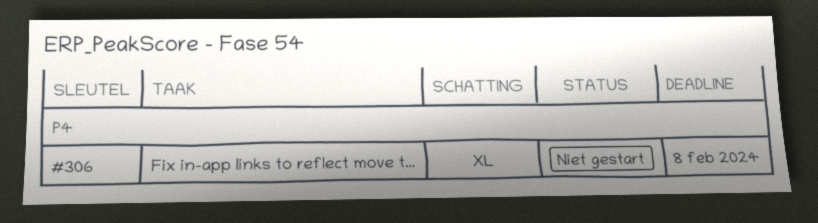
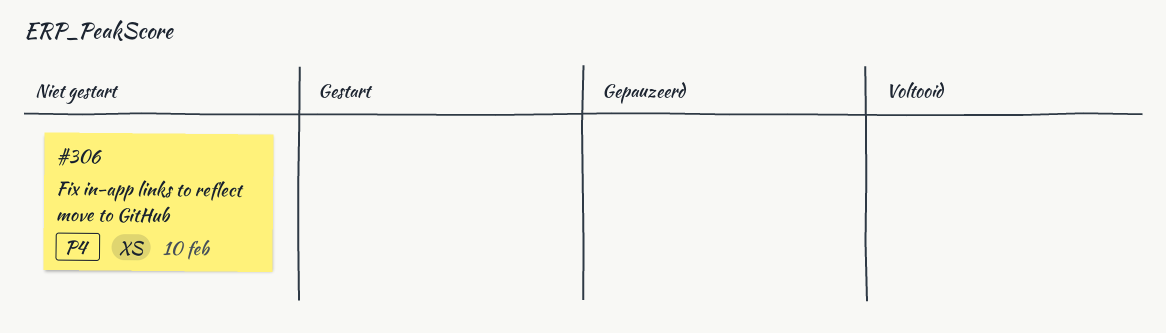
#306, estimate: XL -> XS
#306, due: Feb 8 -> Feb 10

